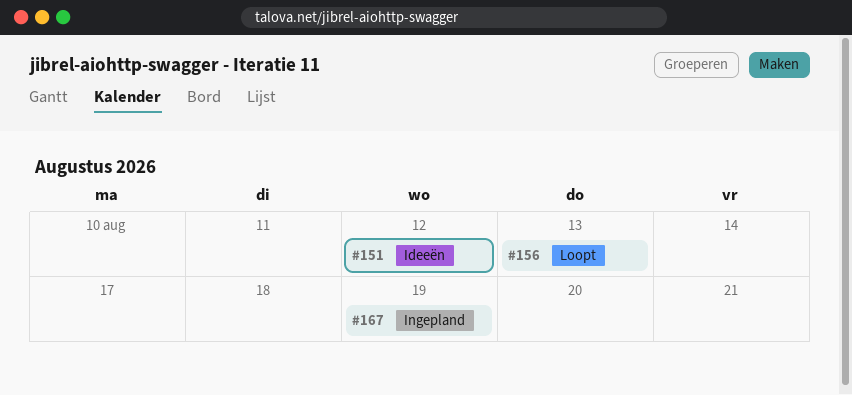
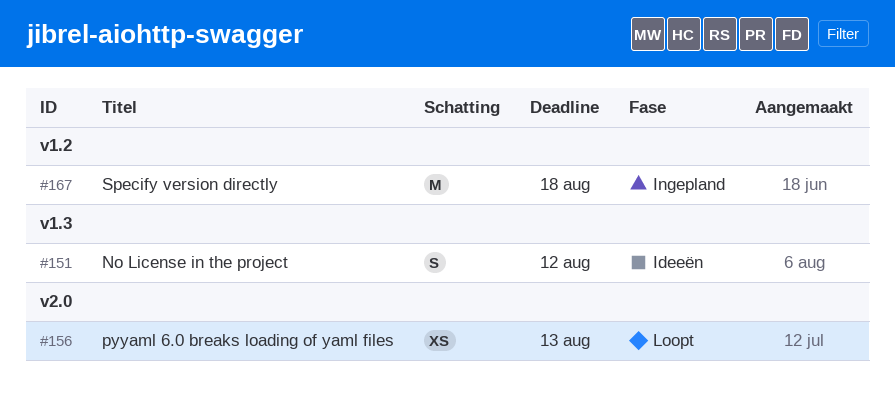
#167, due: Aug 19 -> Aug 18

